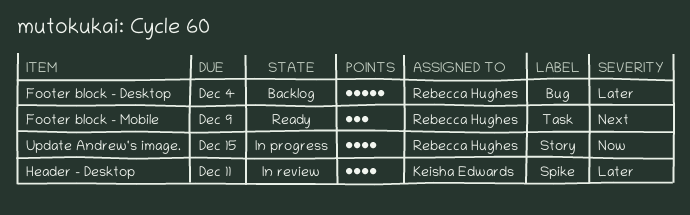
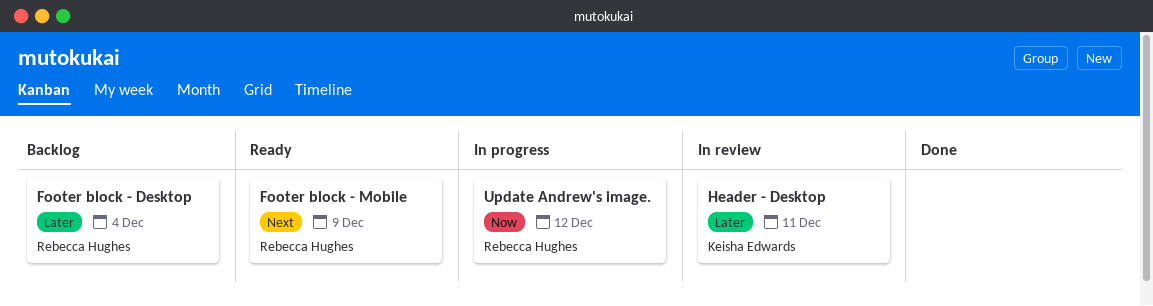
Update Andrew's image., due: Dec 15 -> Dec 12

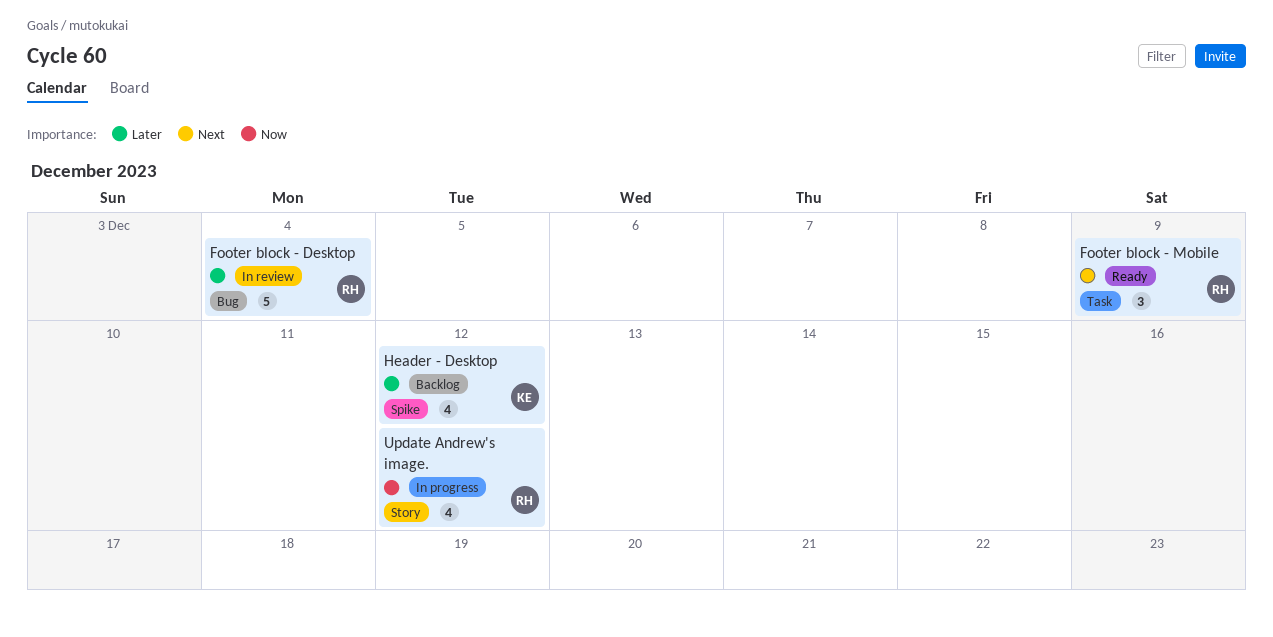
Footer block - Desktop, status: Backlog -> In review
Header - Desktop, status: In review -> Backlog
Header - Desktop, due: Dec 11 -> Dec 12

